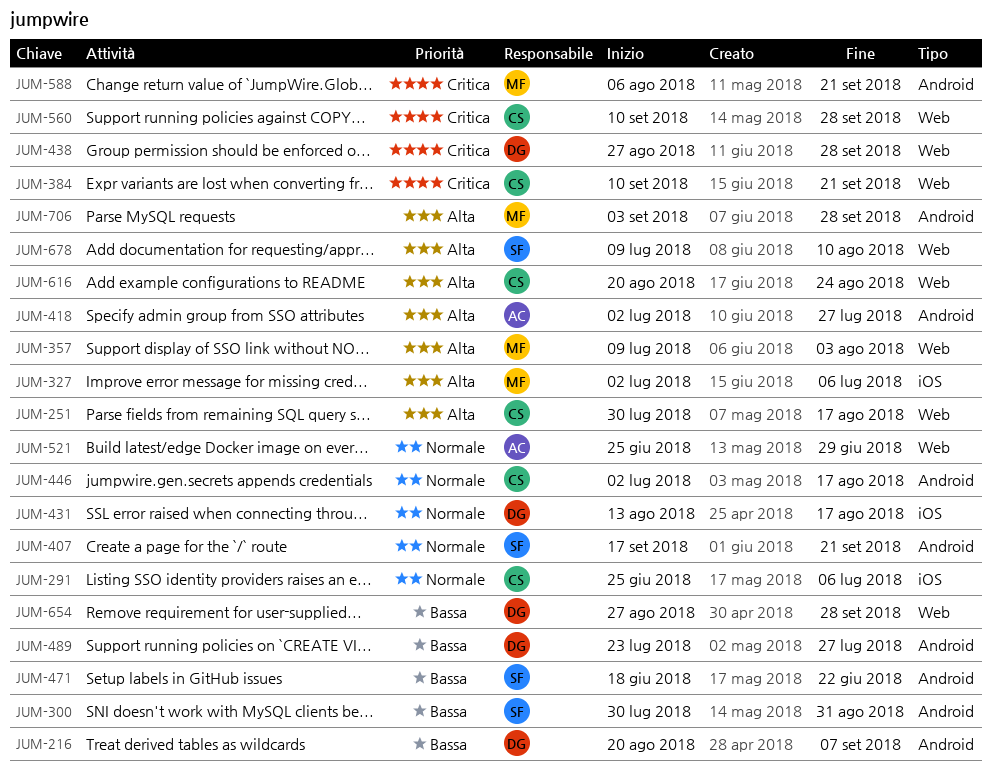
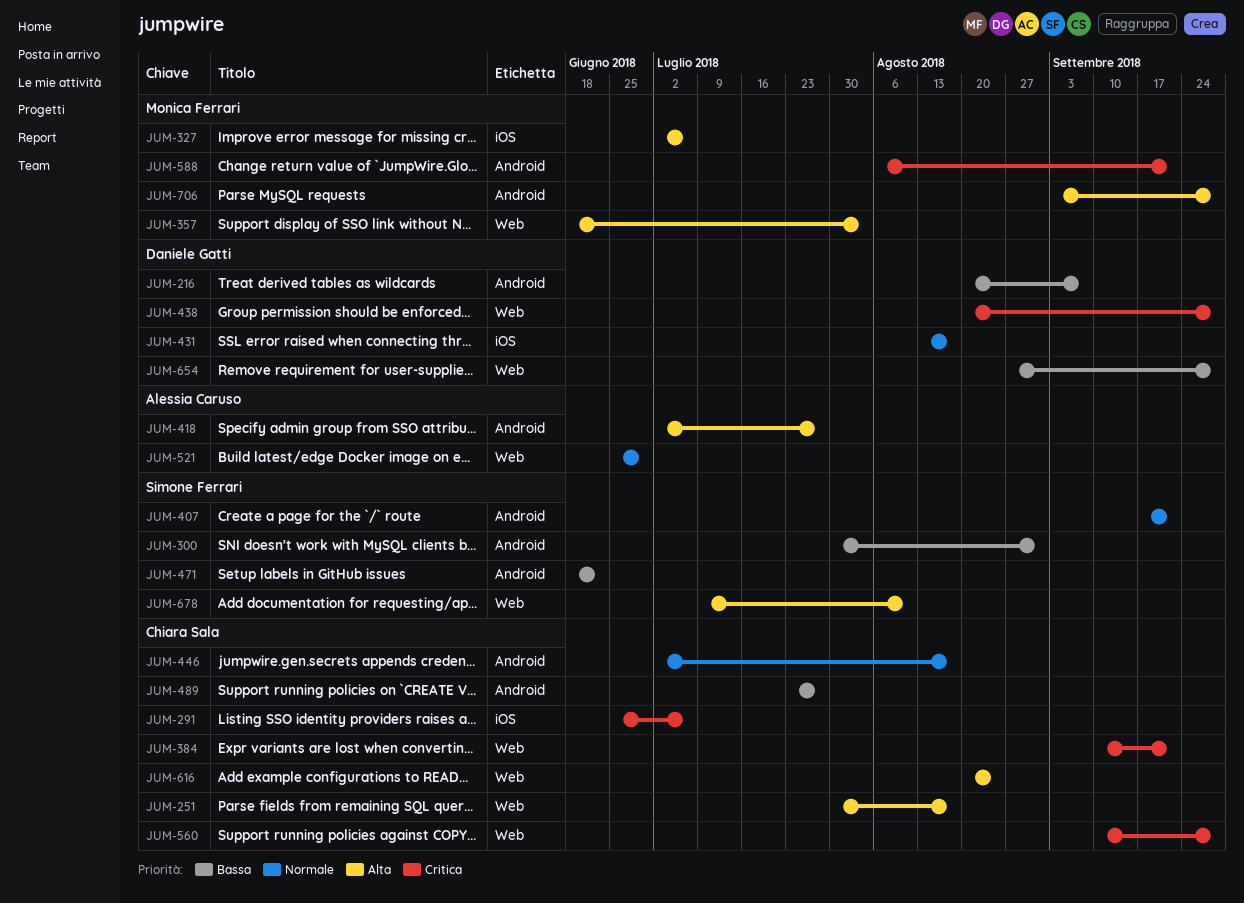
JUM-291, priority: Normale -> Critica
JUM-357, start: Jul 9 -> Jun 18
JUM-438, start: Aug 27 -> Aug 20
JUM-489, owner: Daniele Gatti -> Chiara Sala

